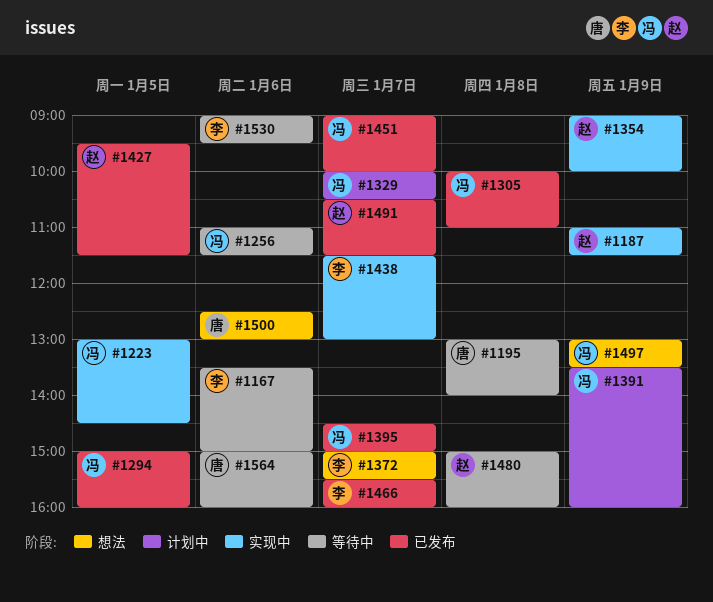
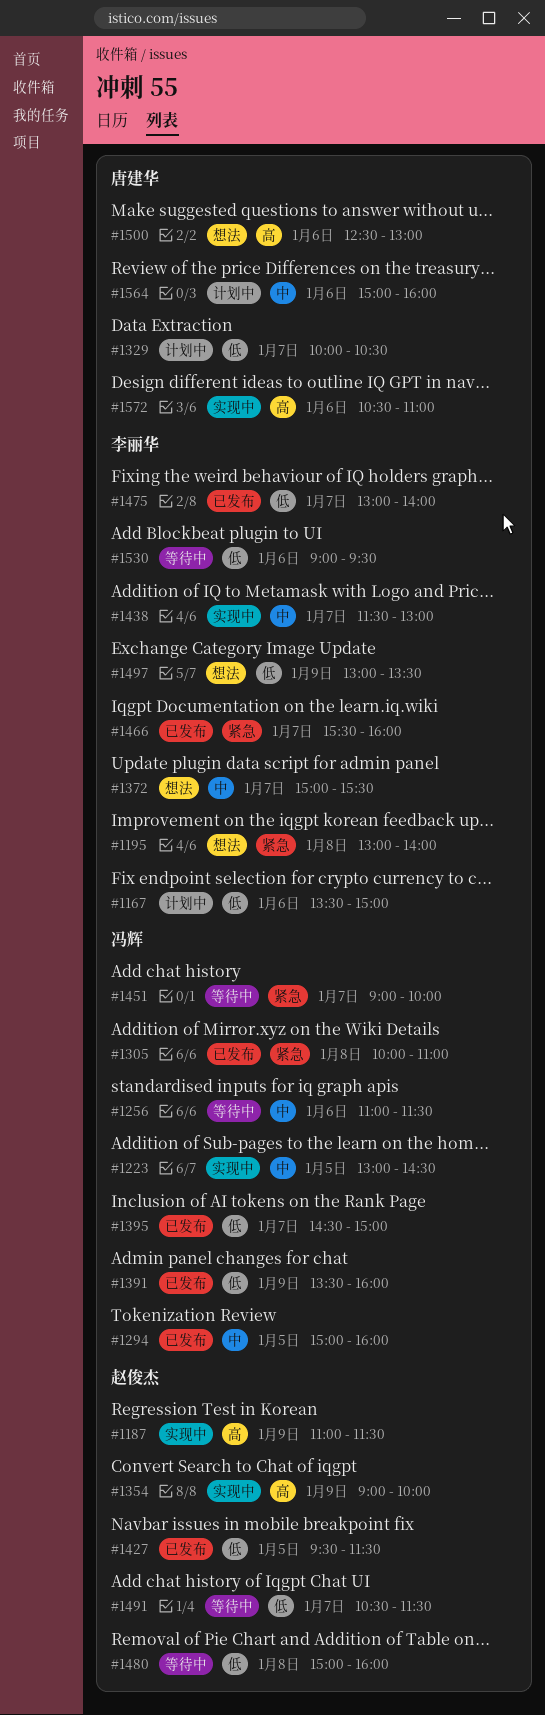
#1167, status: 等待中 -> 计划中
#1195, status: 等待中 -> 想法
#1195, owner: 唐建华 -> 李丽华
#1329, owner: 冯辉 -> 唐建华
#1391, status: 计划中 -> 已发布
#1451, status: 已发布 -> 等待中
#1475: none -> present
#1491, status: 已发布 -> 等待中
#1497, owner: 冯辉 -> 李丽华
#1564, status: 等待中 -> 计划中
#1572: none -> present

